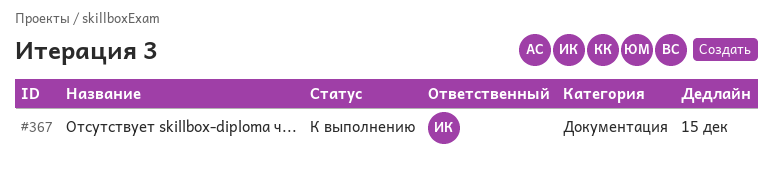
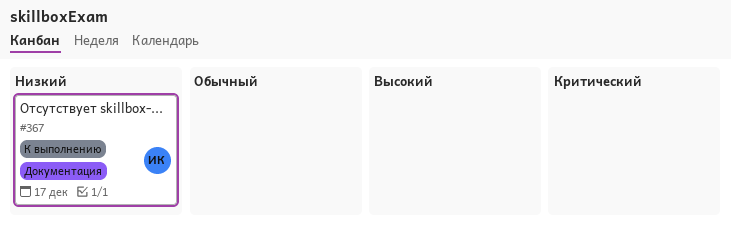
#367, due: Dec 15 -> Dec 17

